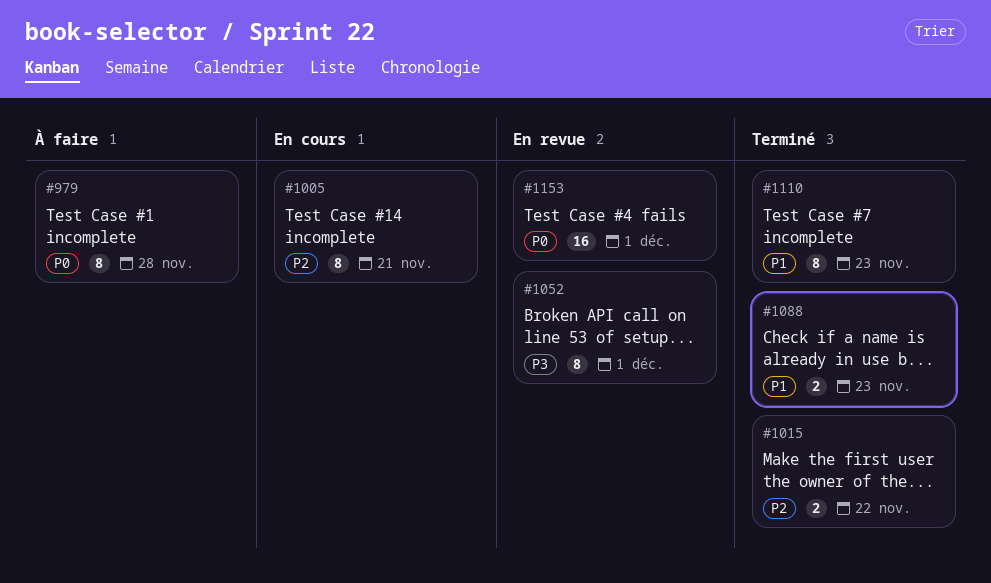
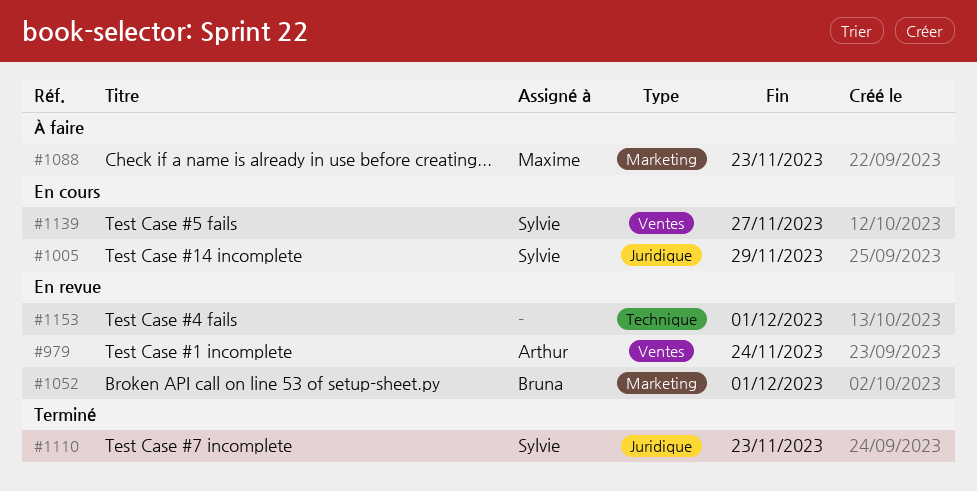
#979, status: À faire -> En revue
#979, due: Nov 28 -> Nov 24
#1005, due: Nov 21 -> Nov 29
#1015: present -> none
#1088, status: Terminé -> À faire
#1139: none -> present

